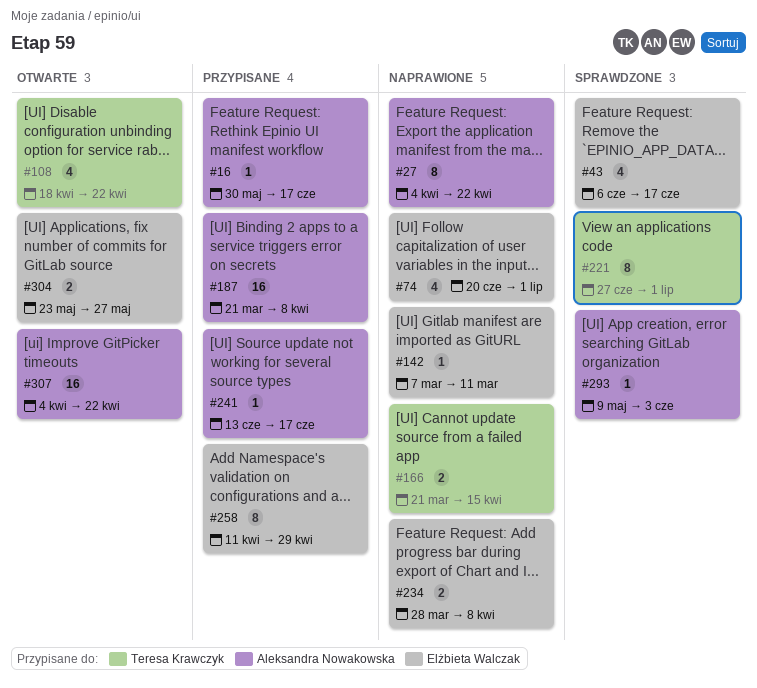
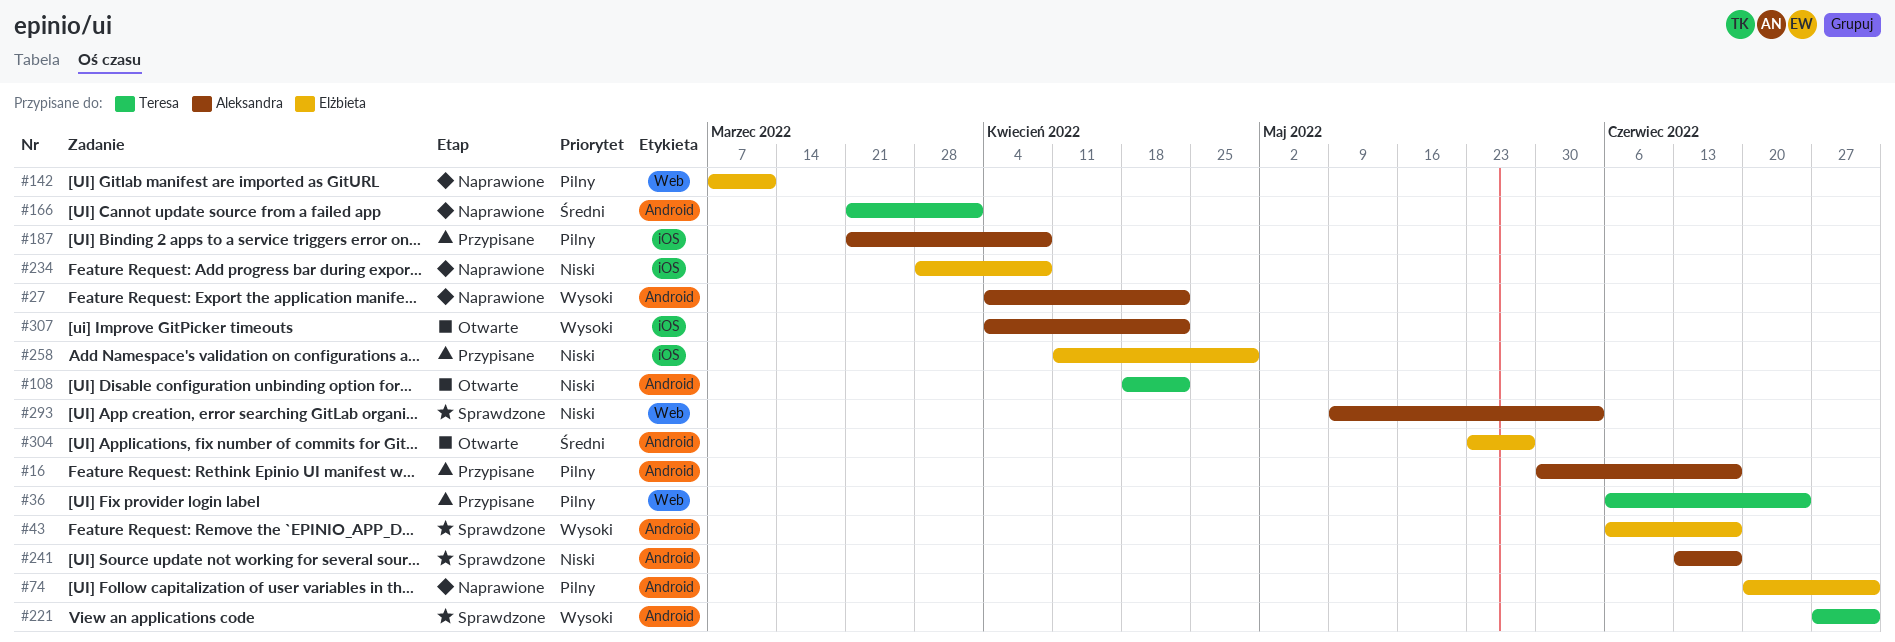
#36: none -> present
#166, due: Apr 15 -> Apr 1
#241, status: Przypisane -> Sprawdzone

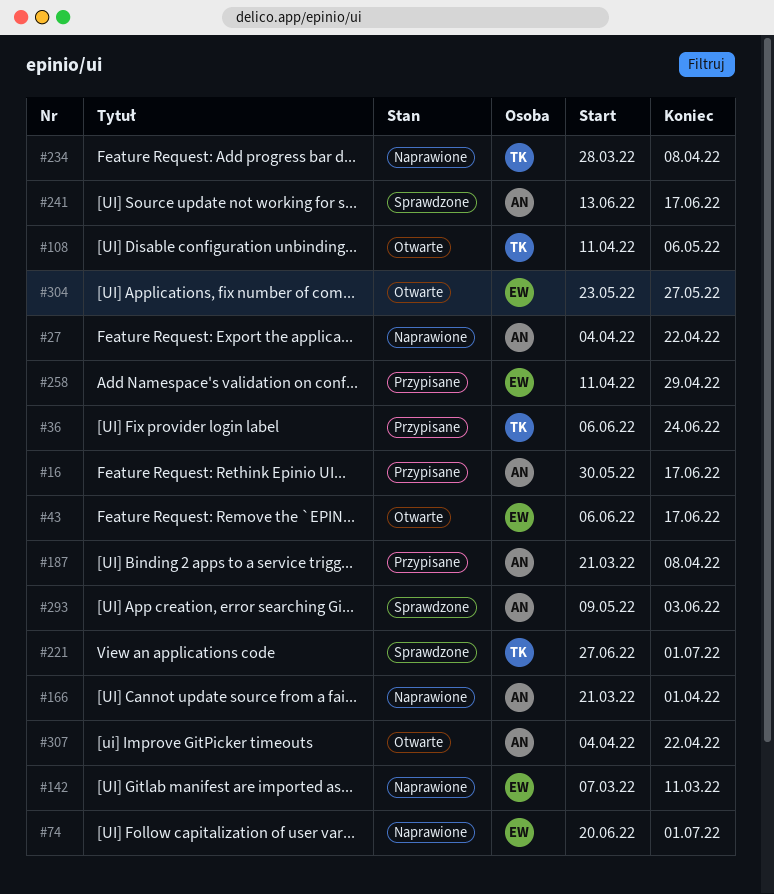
#43, status: Sprawdzone -> Otwarte
#108, start: Apr 18 -> Apr 11
#108, due: Apr 22 -> May 6
#166, owner: Teresa -> Aleksandra
#234, owner: Elżbieta -> Teresa

